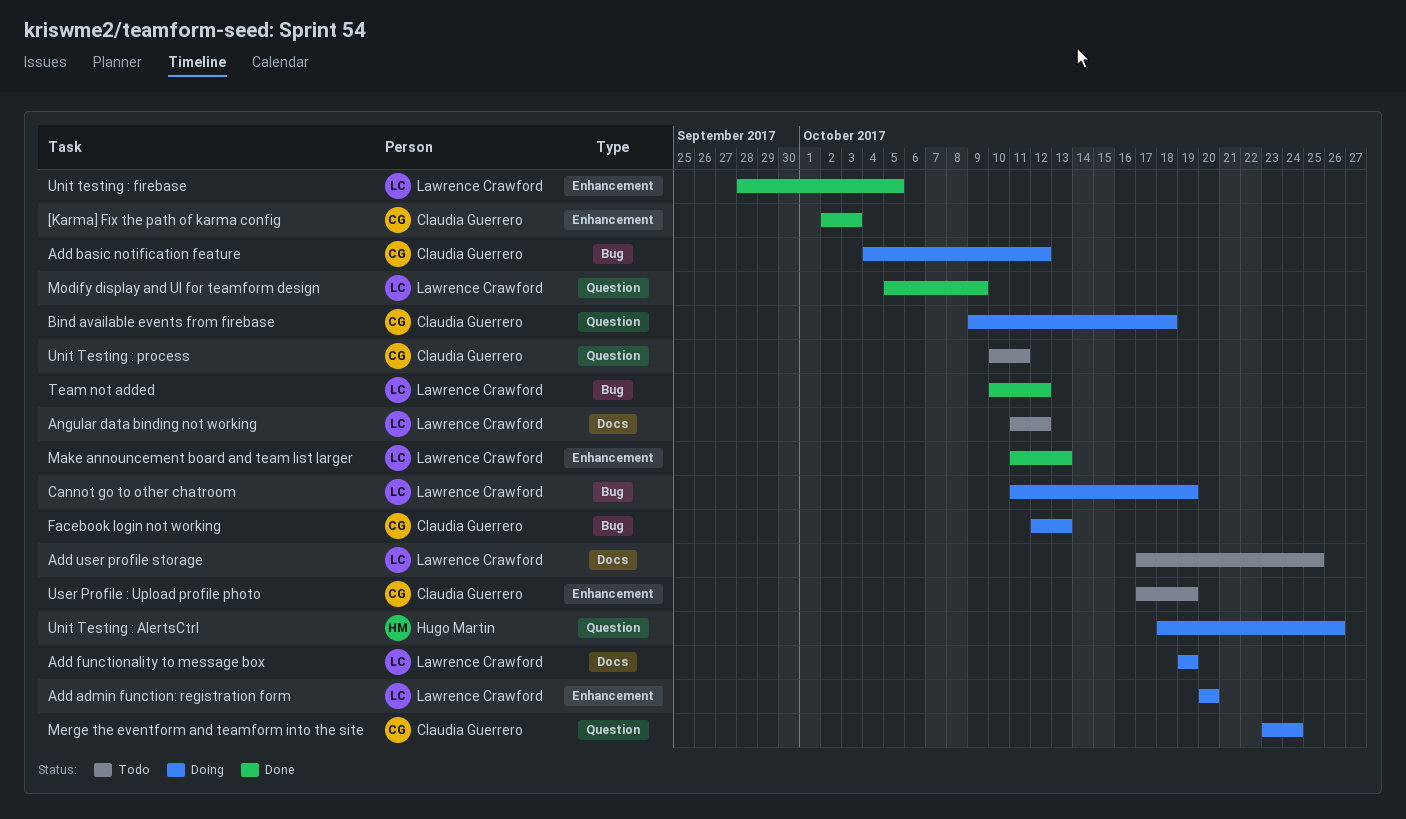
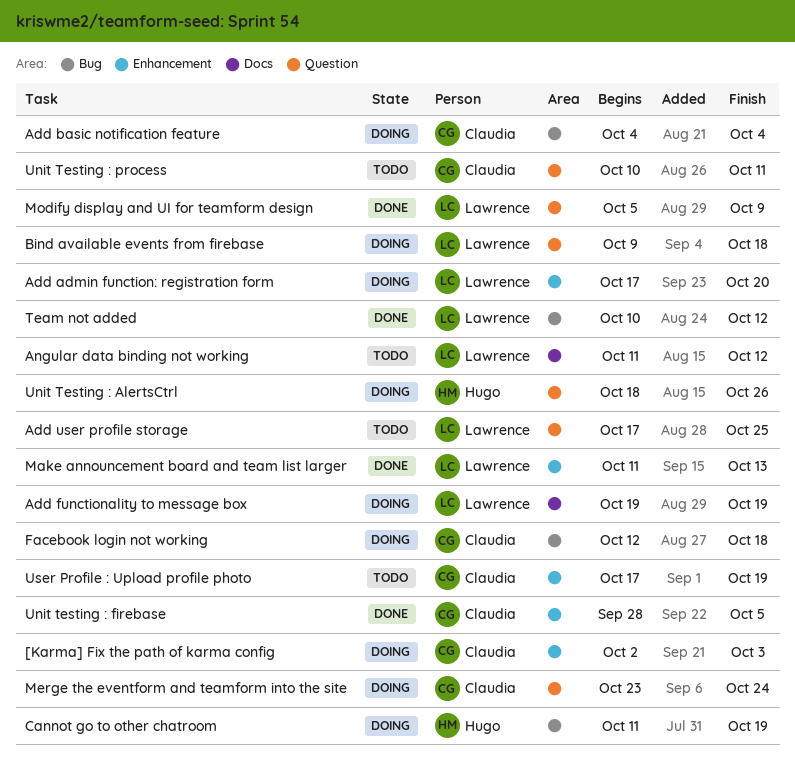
[Karma] Fix the path of karma config, status: Done -> Doing
Add admin function: registration form, start: Oct 20 -> Oct 17
Add basic notification feature, due: Oct 12 -> Oct 4
Add user profile storage, label: Docs -> Question
Bind available events from firebase, owner: Claudia Guerrero -> Lawrence Crawford
Cannot go to other chatroom, owner: Lawrence Crawford -> Hugo Martin
Facebook login not working, due: Oct 13 -> Oct 18
Unit testing : firebase, owner: Lawrence Crawford -> Claudia Guerrero

